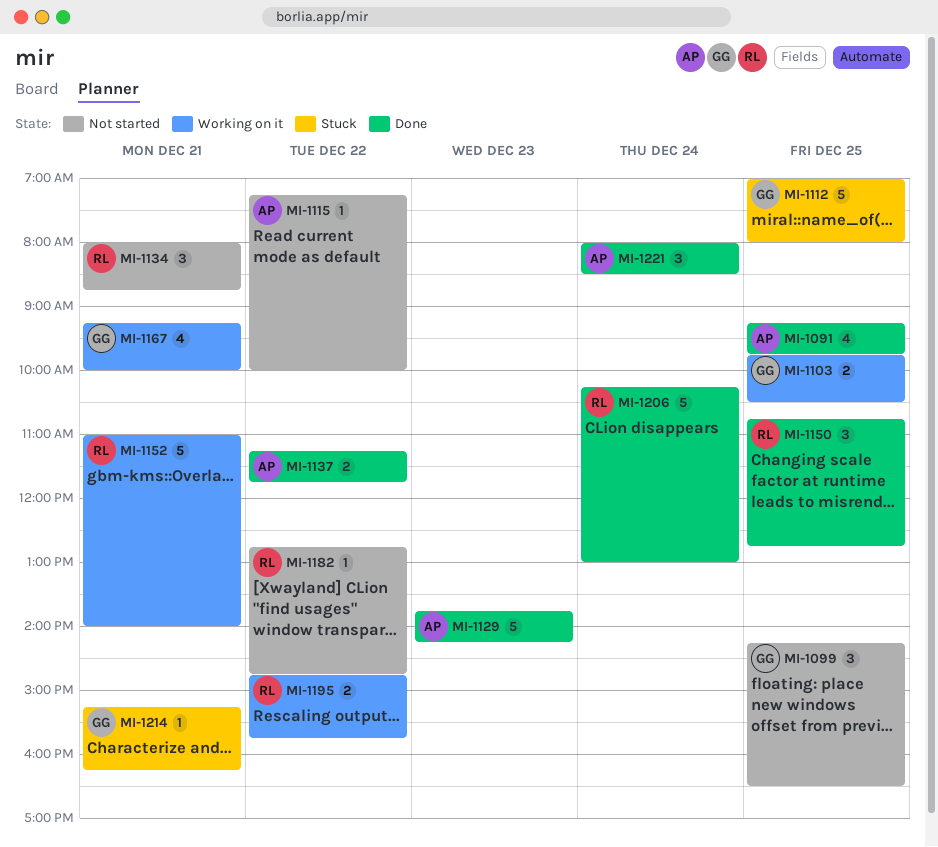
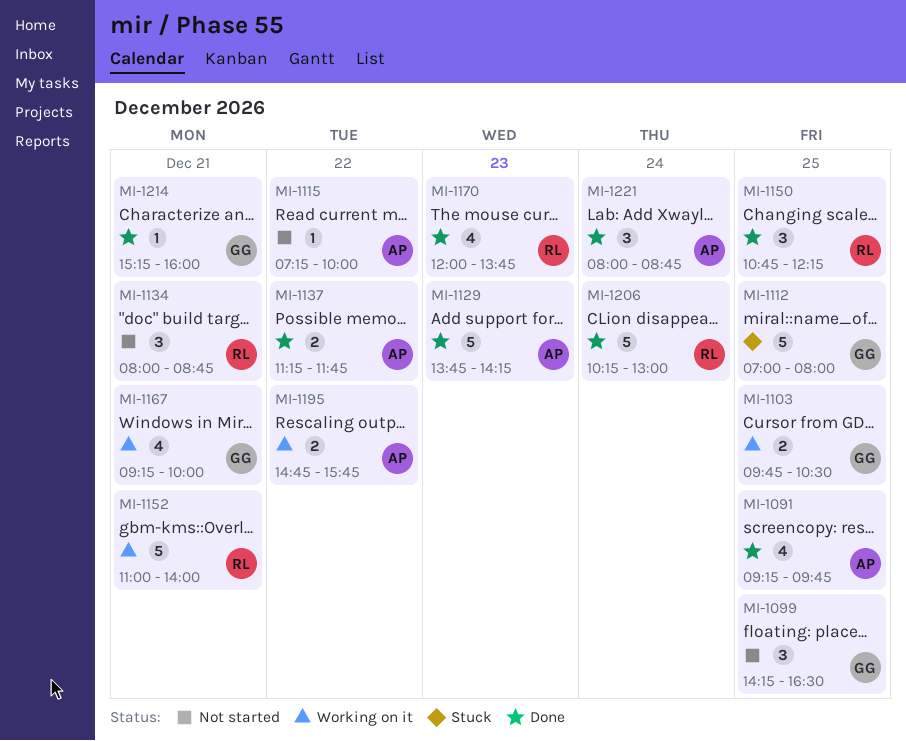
MI-1150, ends: 12:45 -> 12:15
MI-1170: none -> present
MI-1182: present -> none
MI-1195, owner: RL -> AP
MI-1214, status: Stuck -> Done
MI-1214, ends: 16:15 -> 16:00
MI-1221, ends: 08:30 -> 08:45

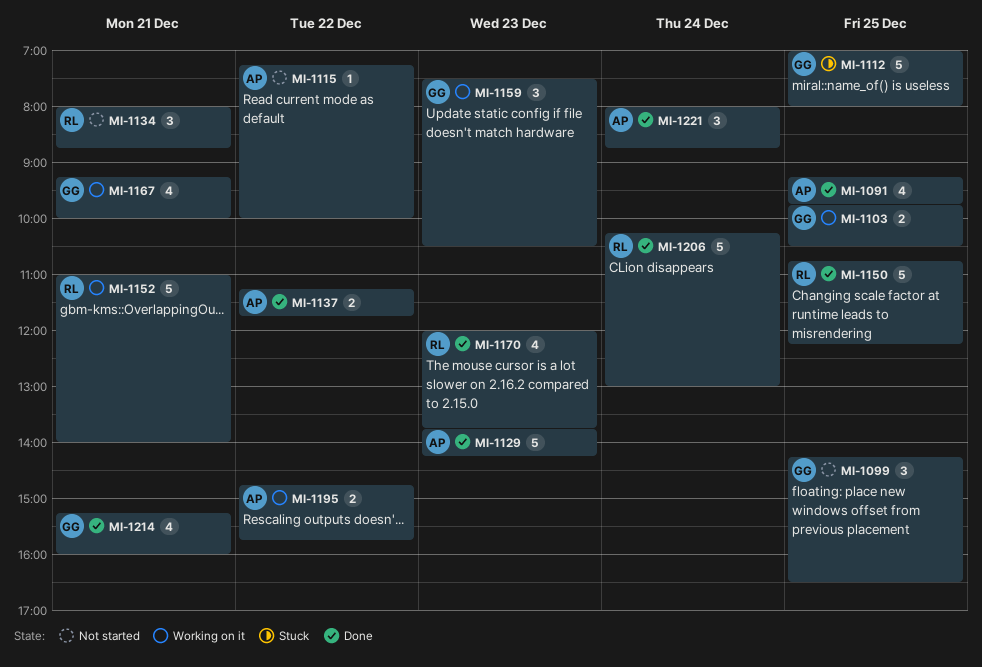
MI-1150, estimate: 3 -> 5
MI-1159: none -> present
MI-1214, estimate: 1 -> 4

